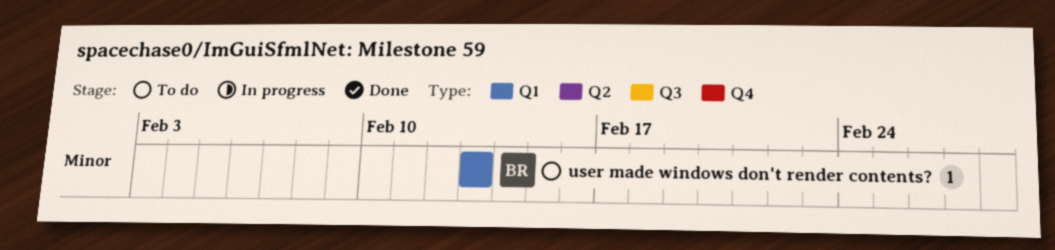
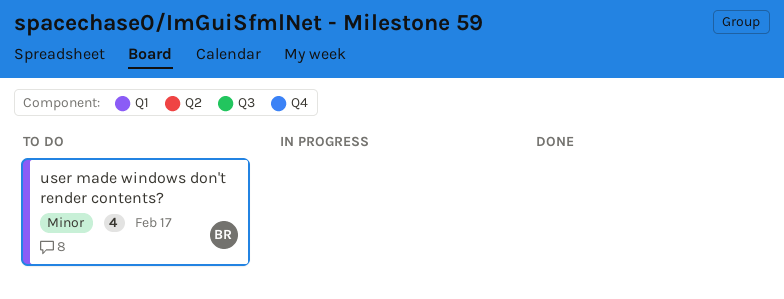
user made windows don't render contents?, estimate: 1 -> 4
user made windows don't render contents?, due: Feb 13 -> Feb 17

